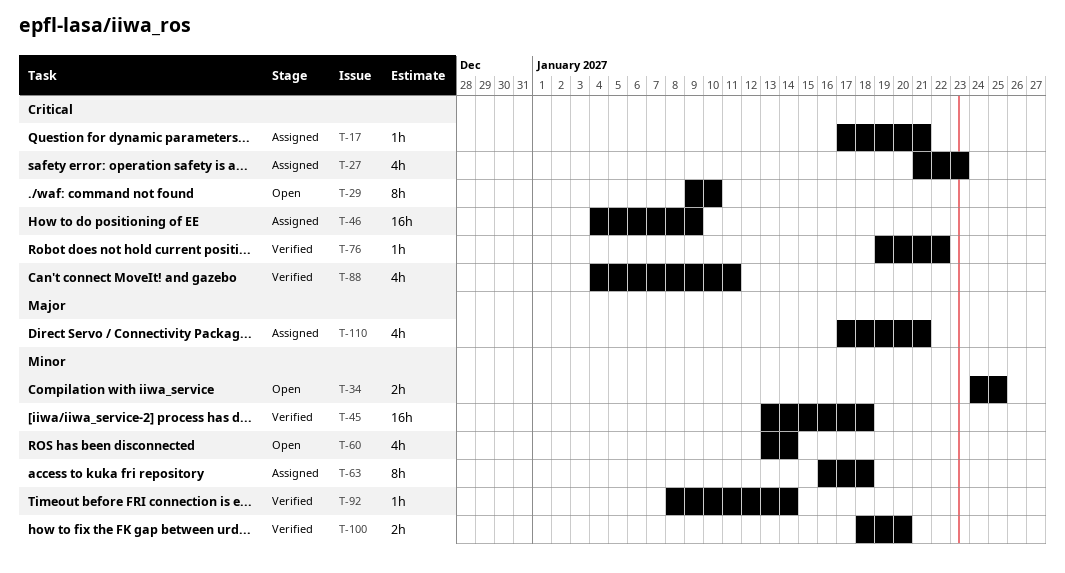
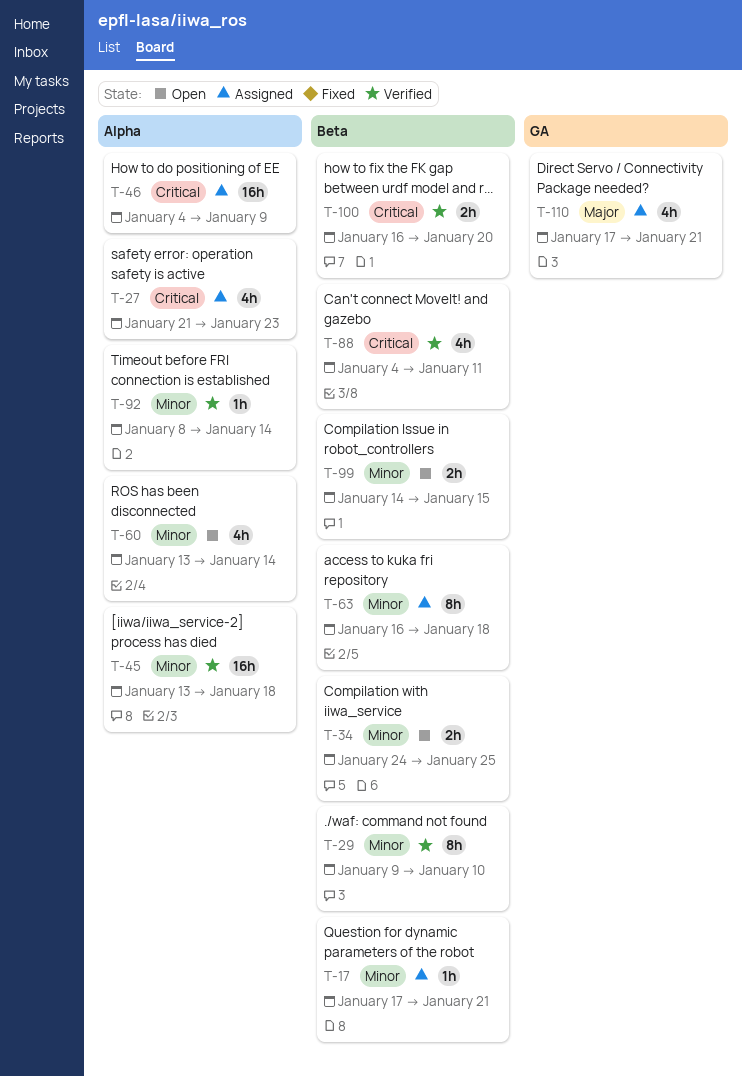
T-17, priority: Critical -> Minor
T-29, status: Open -> Verified
T-29, priority: Critical -> Minor
T-76: present -> none
T-99: none -> present
T-100, priority: Minor -> Critical
T-100, start: Jan 18 -> Jan 16

